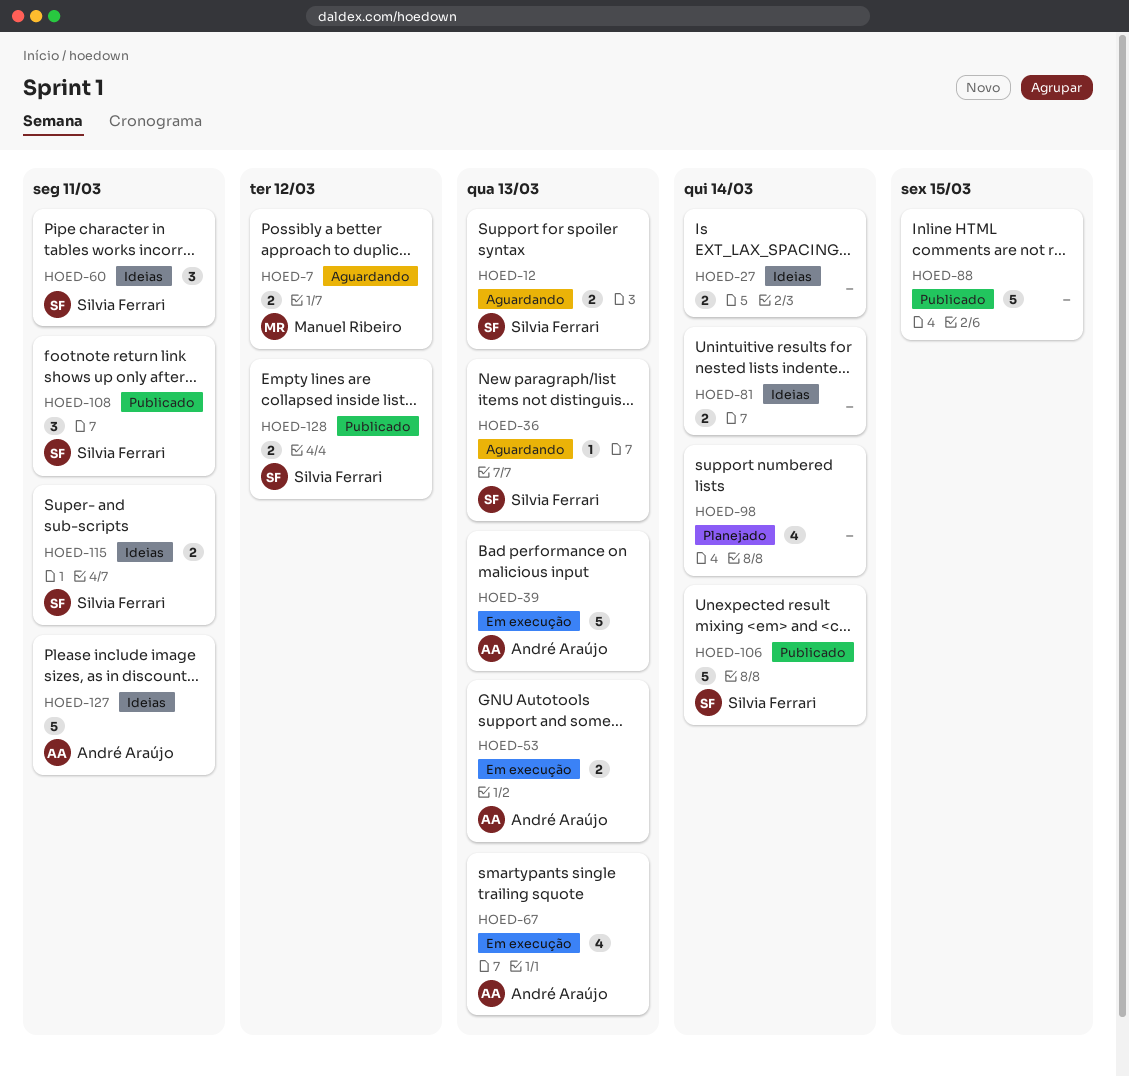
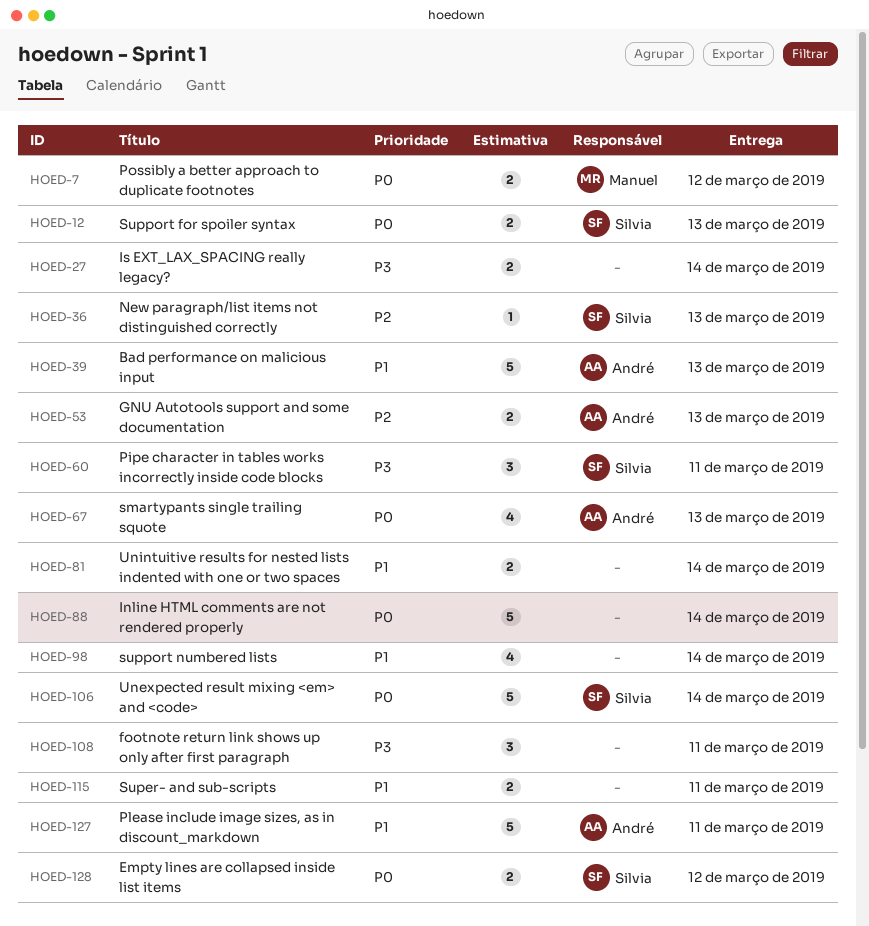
HOED-88, due: Mar 15 -> Mar 14
HOED-108, owner: Silvia Ferrari -> none
HOED-115, owner: Silvia Ferrari -> none

